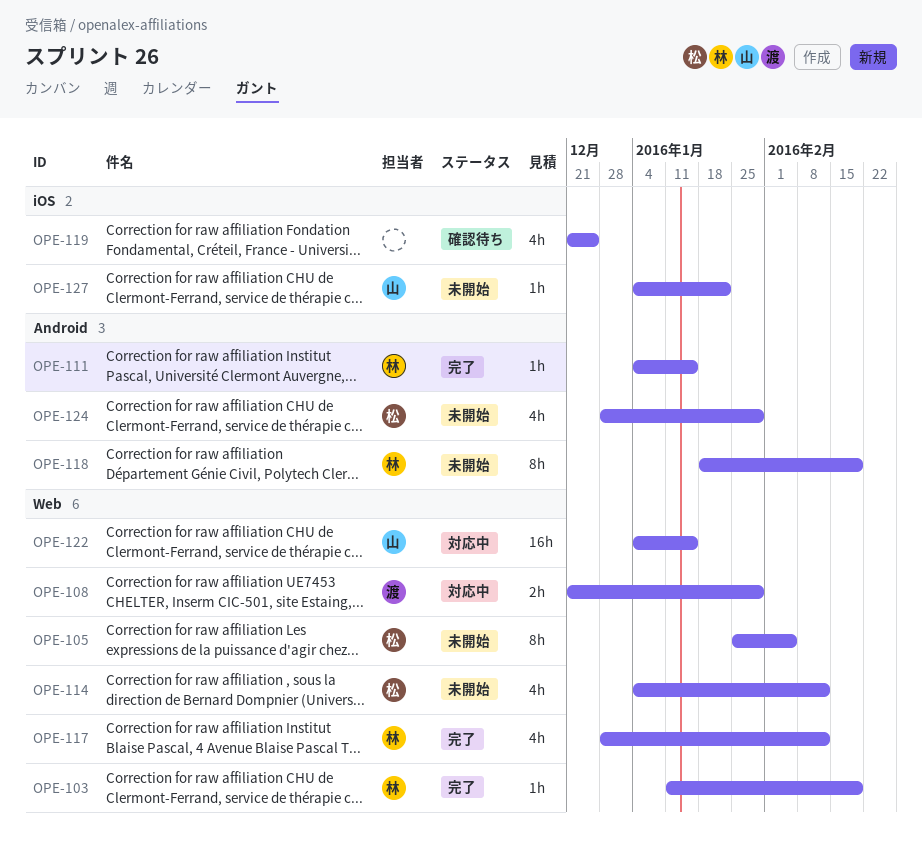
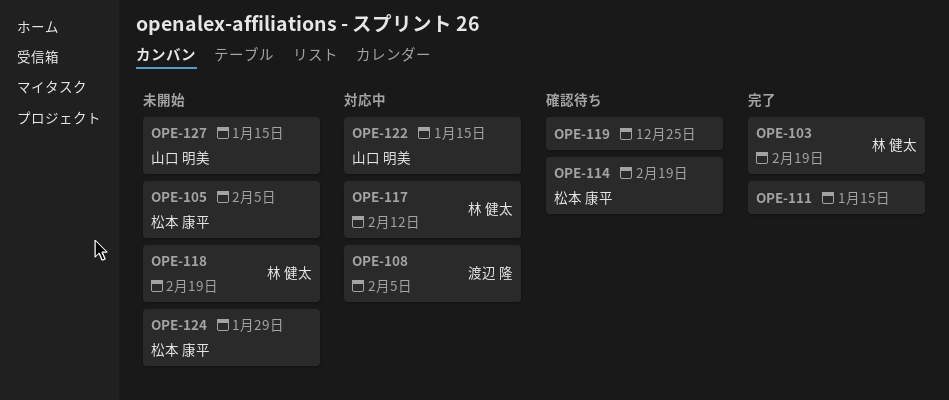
OPE-108, due: Jan 29 -> Feb 5
OPE-111, owner: 林 健太 -> none
OPE-114, status: 未開始 -> 確認待ち
OPE-114, due: Feb 12 -> Feb 19
OPE-117, status: 完了 -> 対応中
OPE-127, due: Jan 22 -> Jan 15

